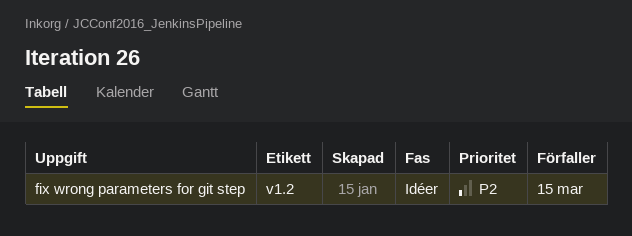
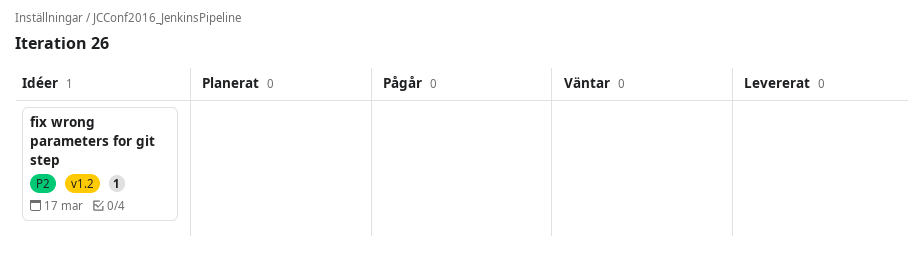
fix wrong parameters for git step, due: Mar 15 -> Mar 17

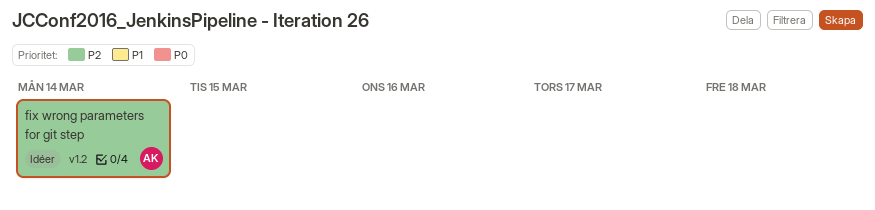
fix wrong parameters for git step, due: Mar 17 -> Mar 14

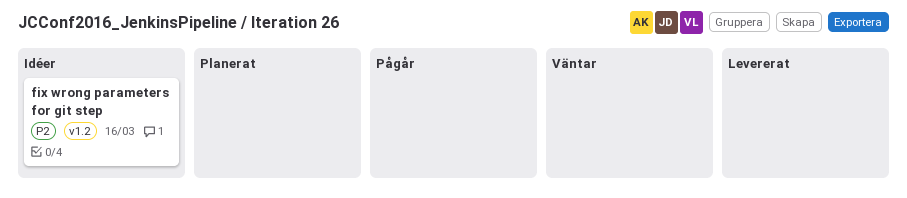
fix wrong parameters for git step, due: Mar 14 -> Mar 16

